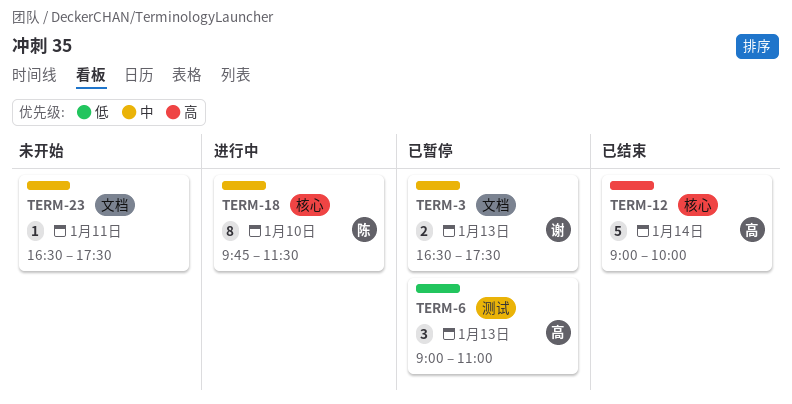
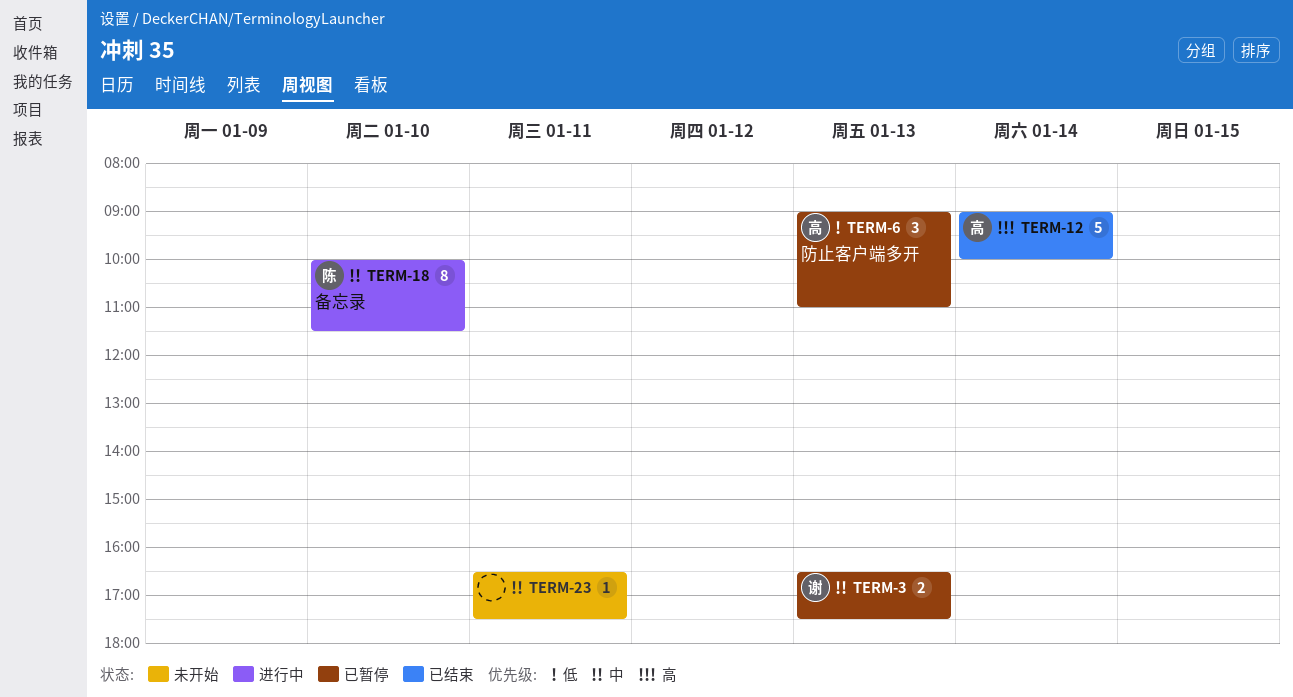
TERM-18, begins: 09:45 -> 10:00

